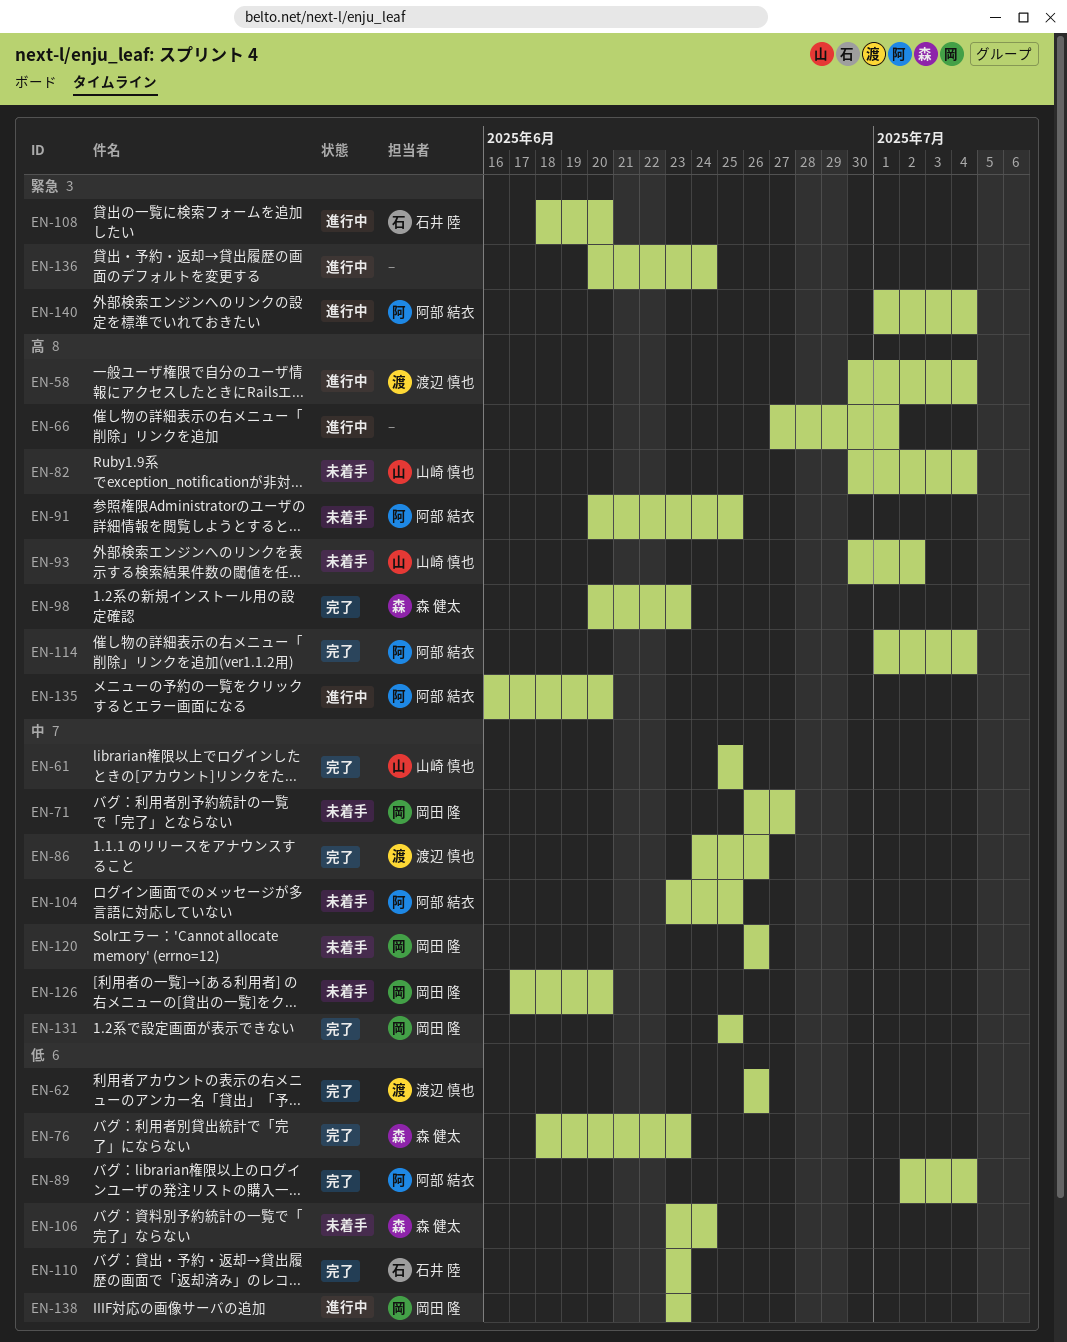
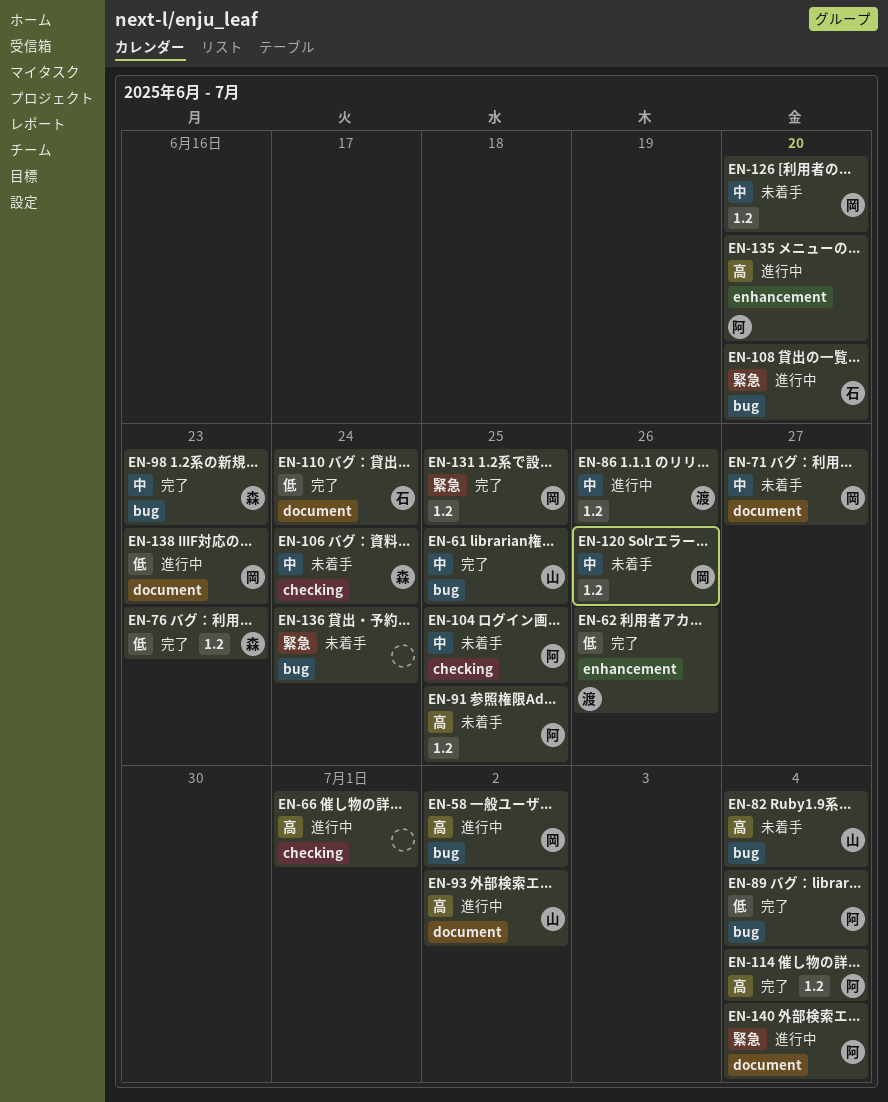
EN-58, owner: 渡辺 慎也 -> 岡田 隆
EN-58, due: Jul 4 -> Jul 2
EN-86, status: 完了 -> 進行中
EN-93, status: 未着手 -> 進行中
EN-98, priority: 高 -> 中
EN-106, priority: 低 -> 中
EN-110, due: Jun 23 -> Jun 24
EN-131, priority: 中 -> 緊急
EN-136, status: 進行中 -> 未着手

